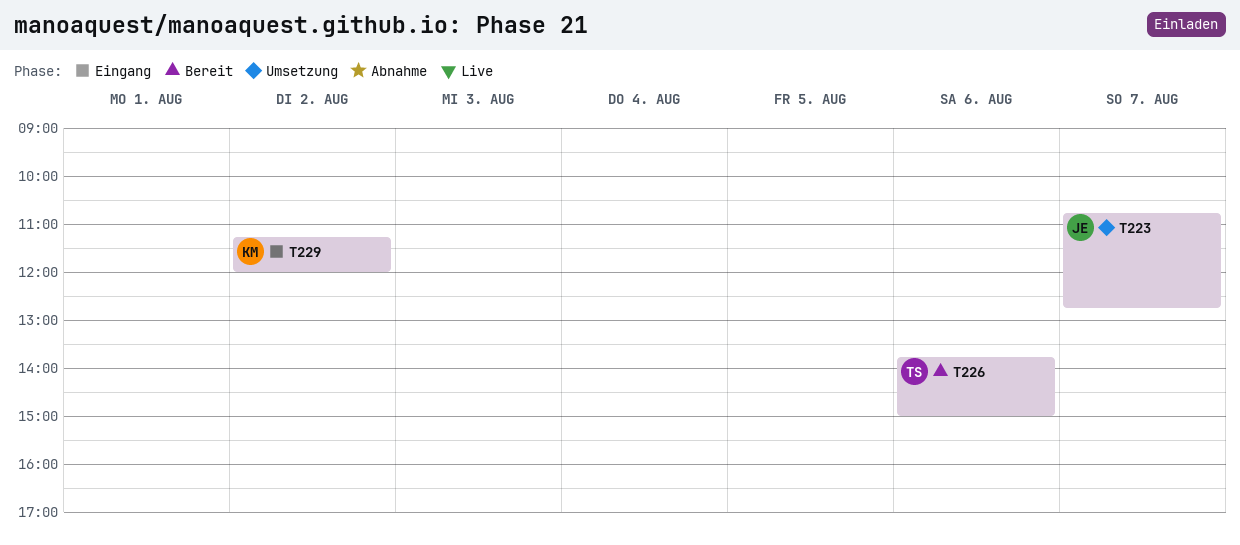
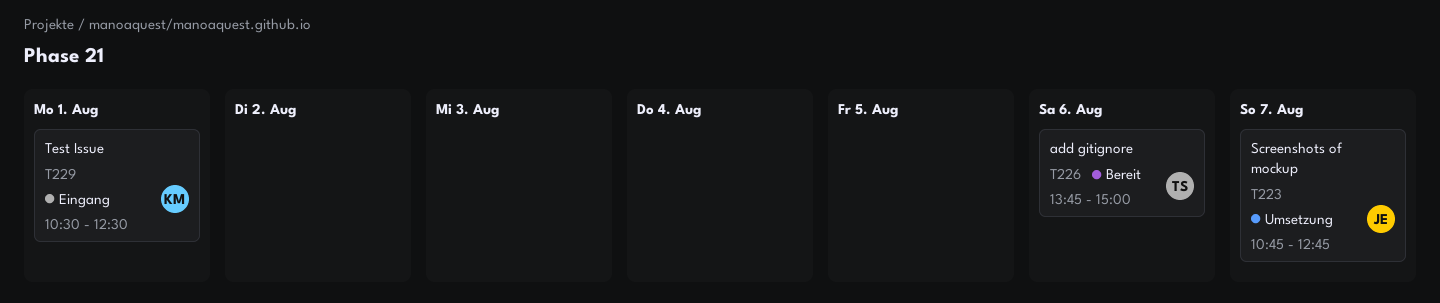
T229, day: Aug 2 -> Aug 1
T229, begins: 11:15 -> 10:30
T229, ends: 12:00 -> 12:30

